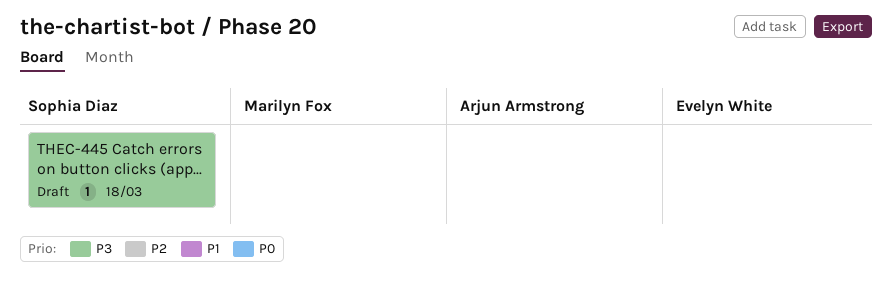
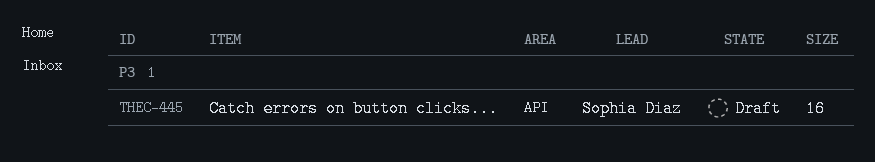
THEC-445, estimate: 1 -> 16

